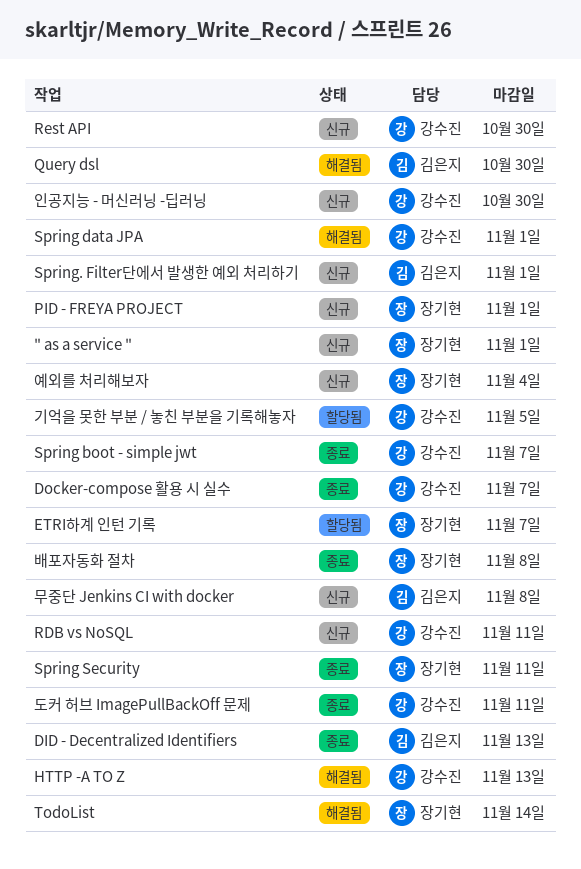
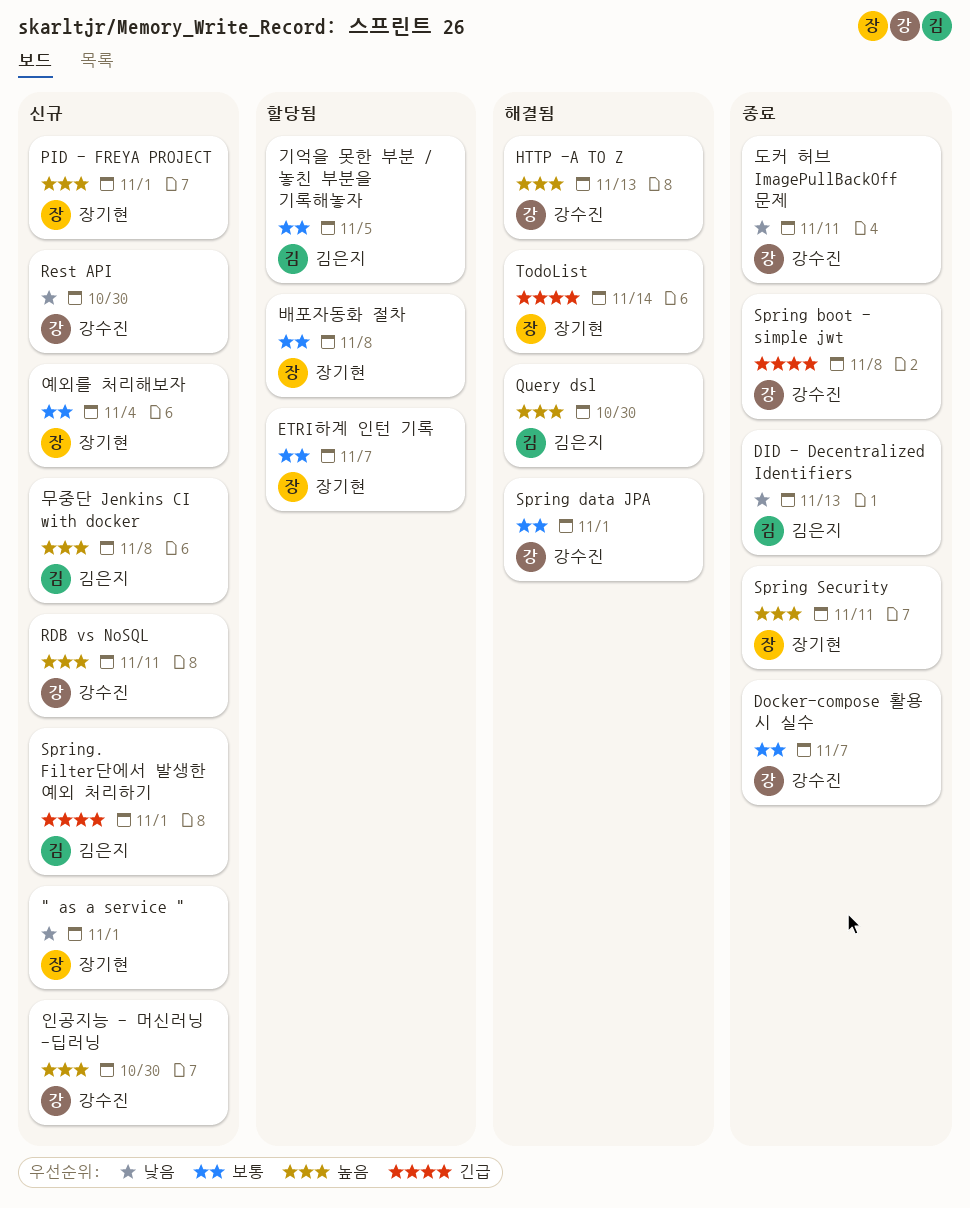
Spring boot - simple jwt, due: Nov 7 -> Nov 8
기억을 못한 부분 / 놓친 부분을 기록해놓자, owner: 강수진 -> 김은지
배포자동화 절차, status: 종료 -> 할당됨

